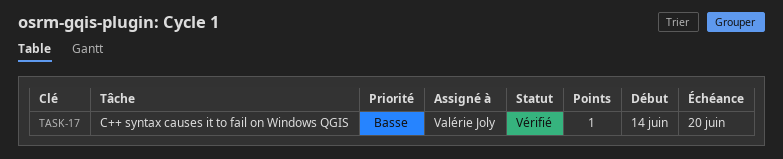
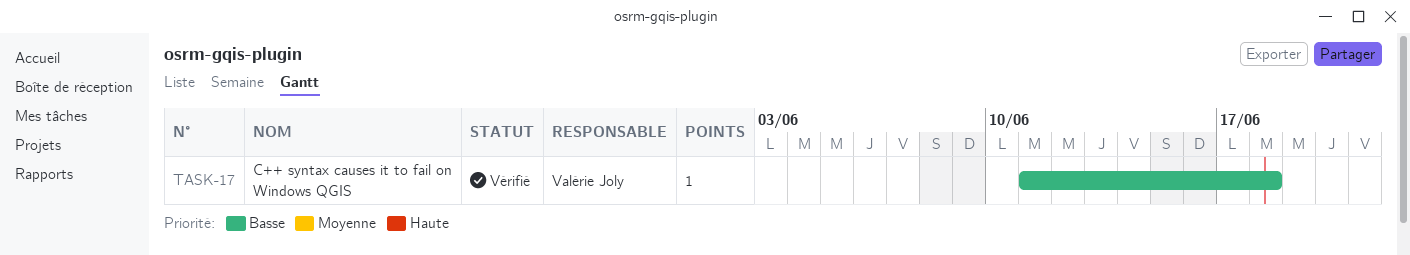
TASK-17, start: Jun 14 -> Jun 11
TASK-17, due: Jun 20 -> Jun 18

